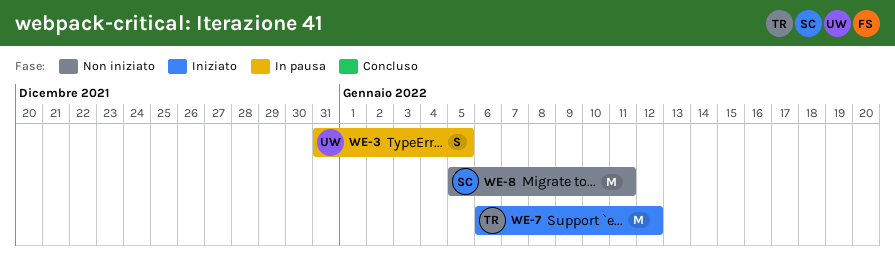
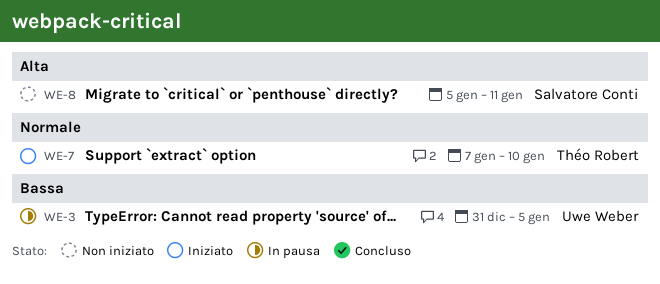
WE-7, start: Jan 6 -> Jan 7
WE-7, due: Jan 12 -> Jan 10

